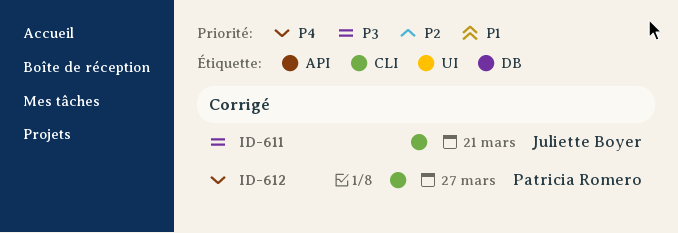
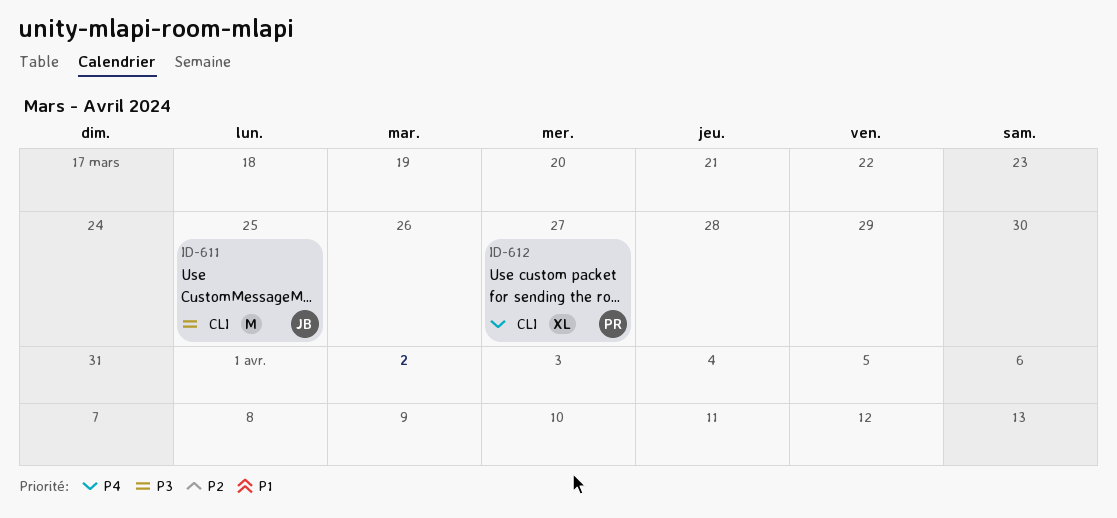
ID-611, due: Mar 21 -> Mar 25

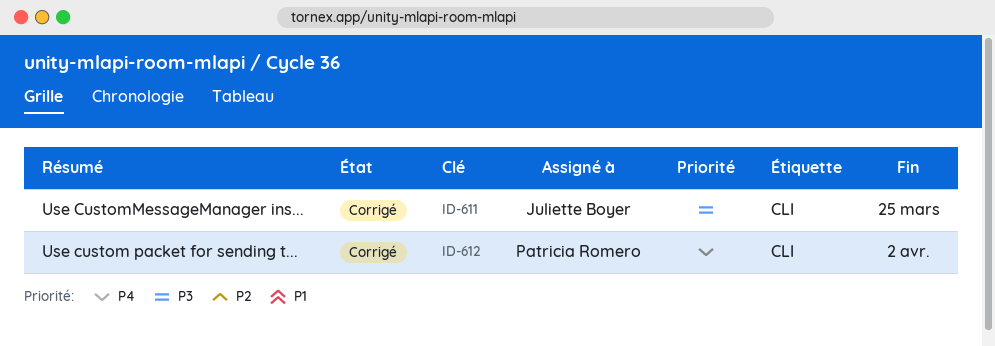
ID-612, due: Mar 27 -> Apr 2

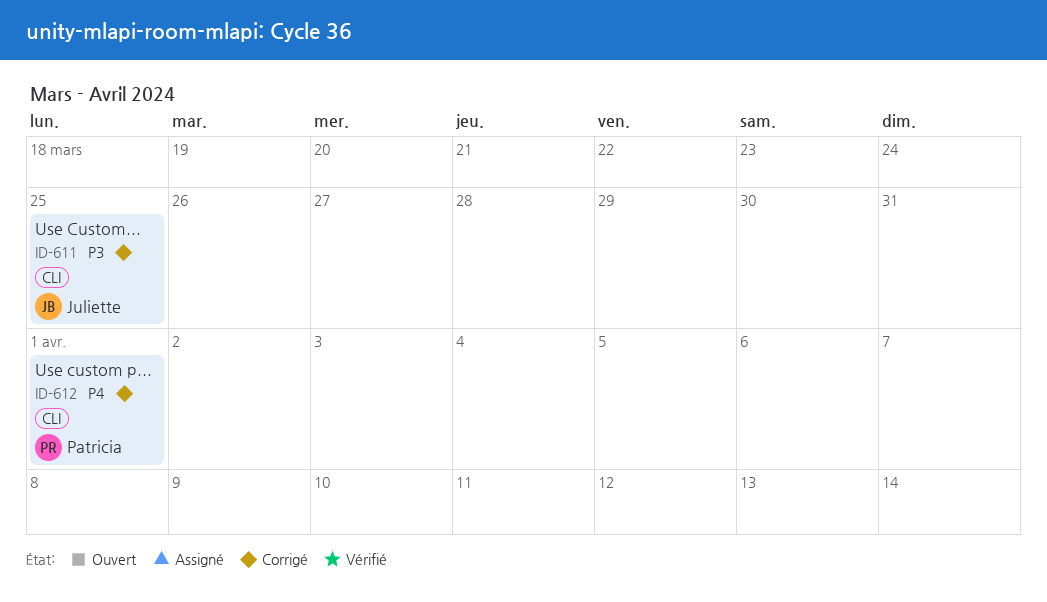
ID-612, due: Apr 2 -> Apr 1

